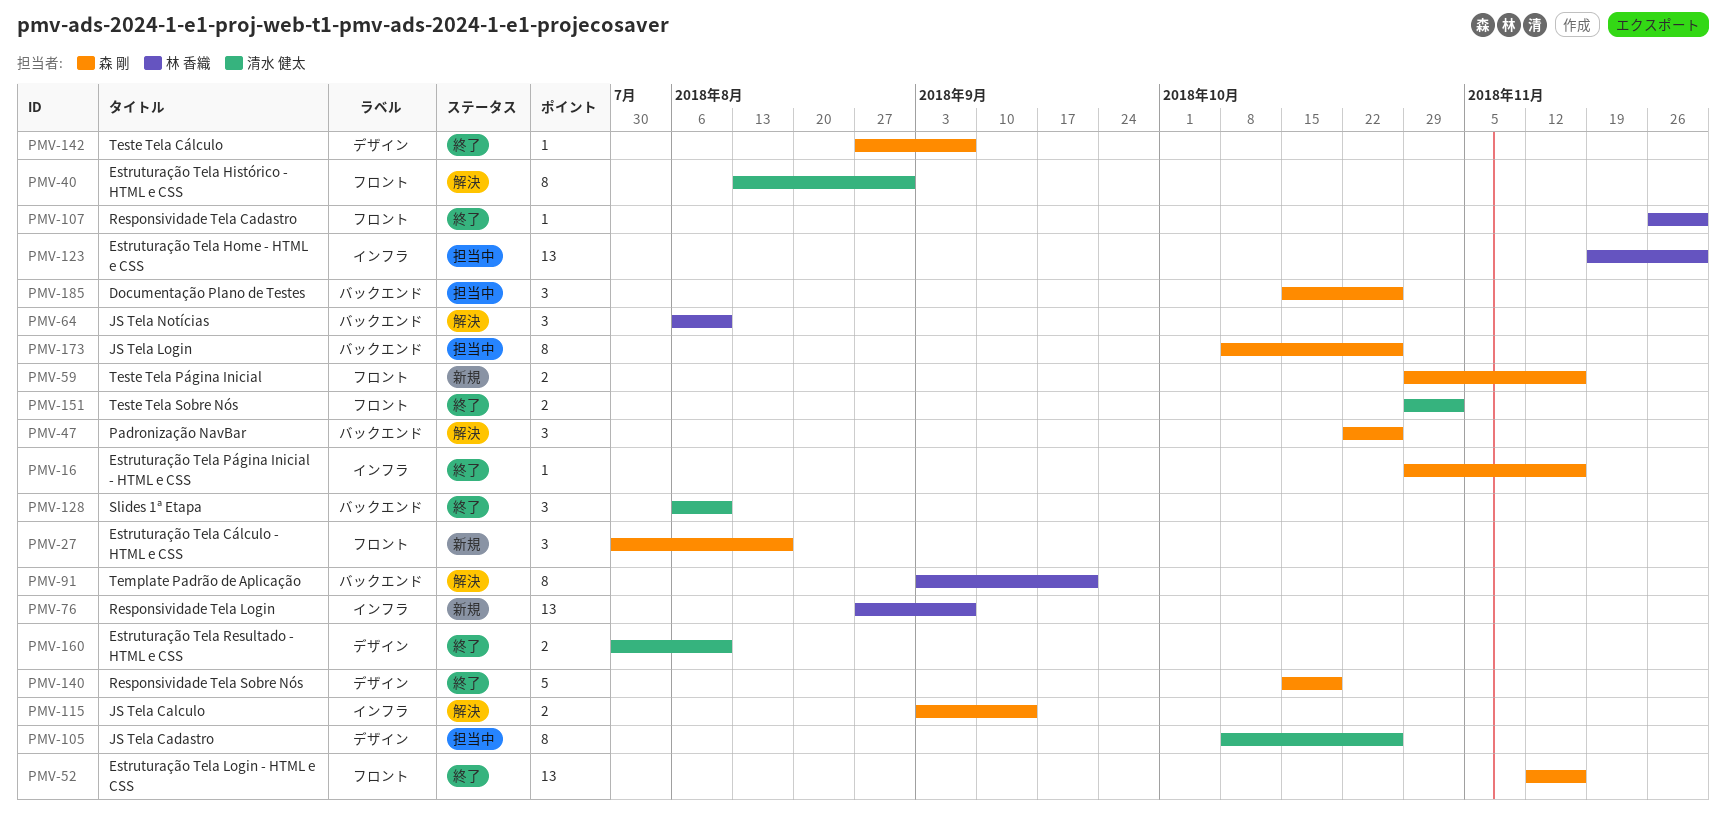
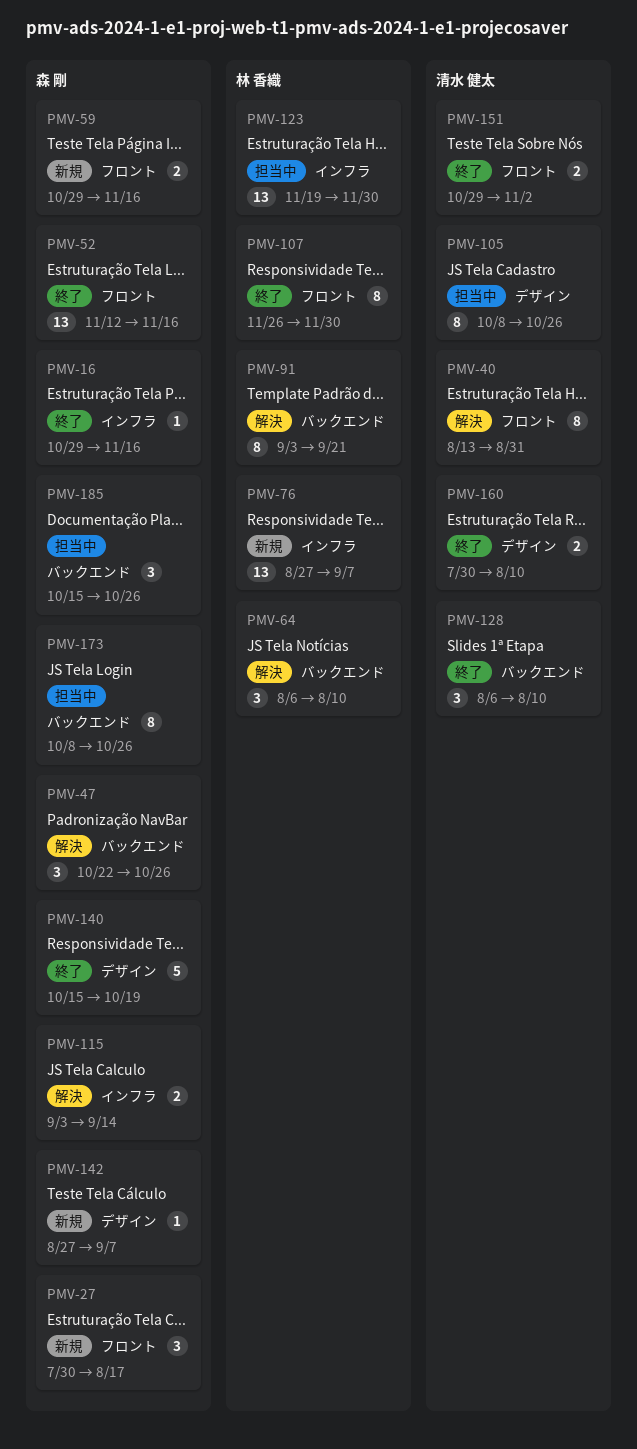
PMV-107, estimate: 1 -> 8
PMV-142, status: 終了 -> 新規

